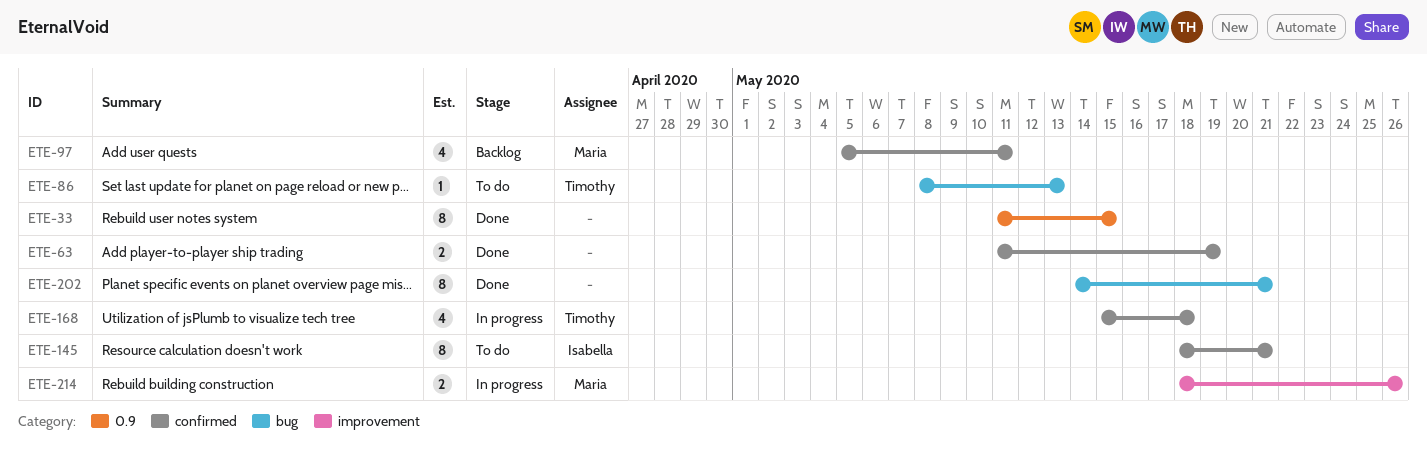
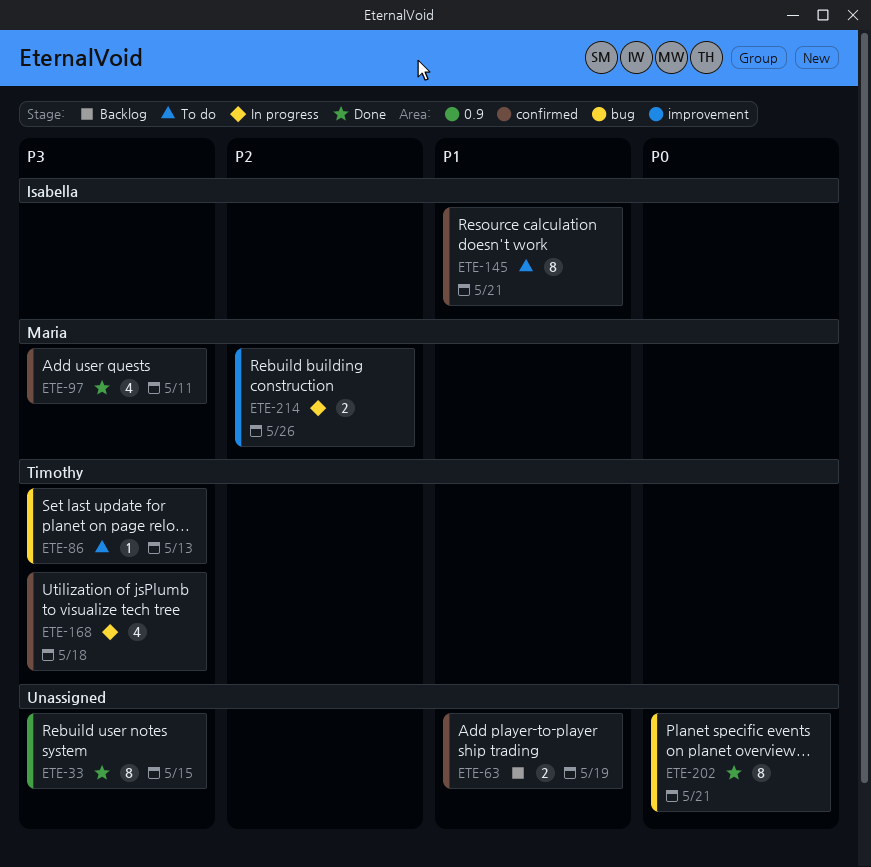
ETE-63, status: Done -> Backlog
ETE-97, status: Backlog -> Done

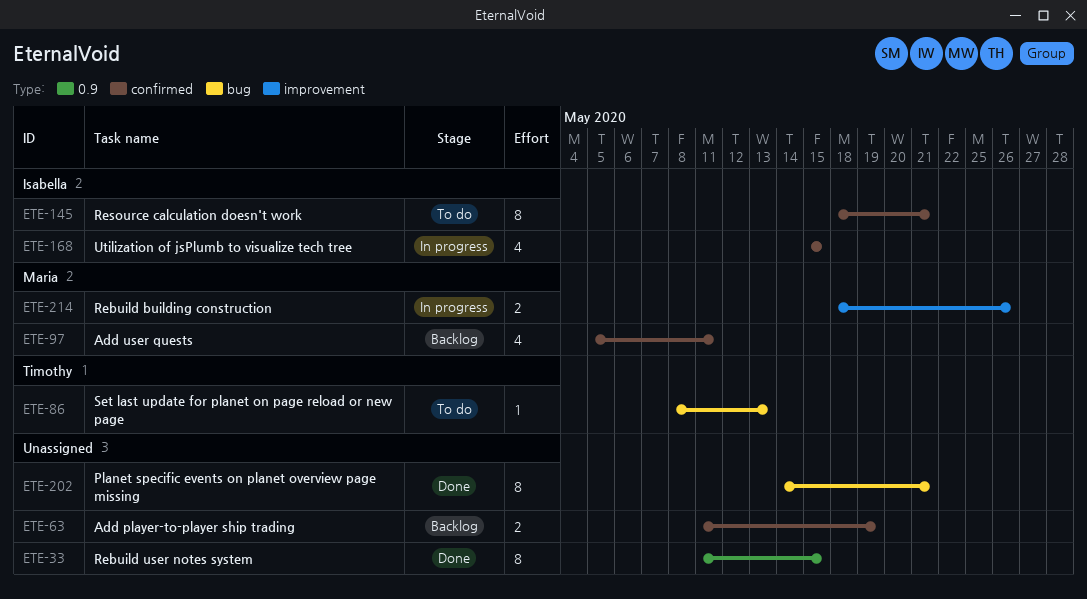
ETE-97, status: Done -> Backlog
ETE-168, owner: Timothy -> Isabella
ETE-168, due: May 18 -> May 15

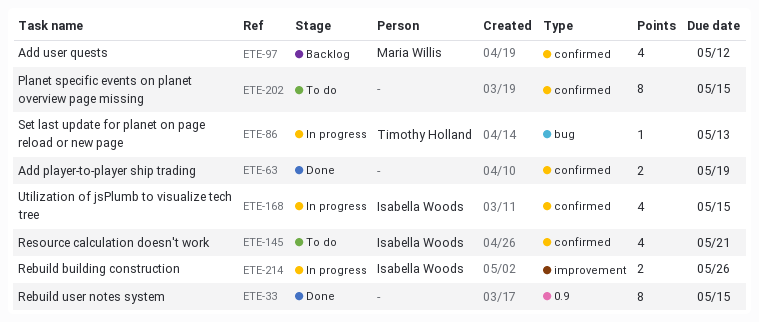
ETE-63, status: Backlog -> Done
ETE-86, status: To do -> In progress
ETE-97, due: May 11 -> May 12
ETE-145, estimate: 8 -> 4
ETE-202, status: Done -> To do
ETE-202, label: bug -> confirmed
ETE-202, due: May 21 -> May 15
ETE-214, owner: Maria Willis -> Isabella Woods

